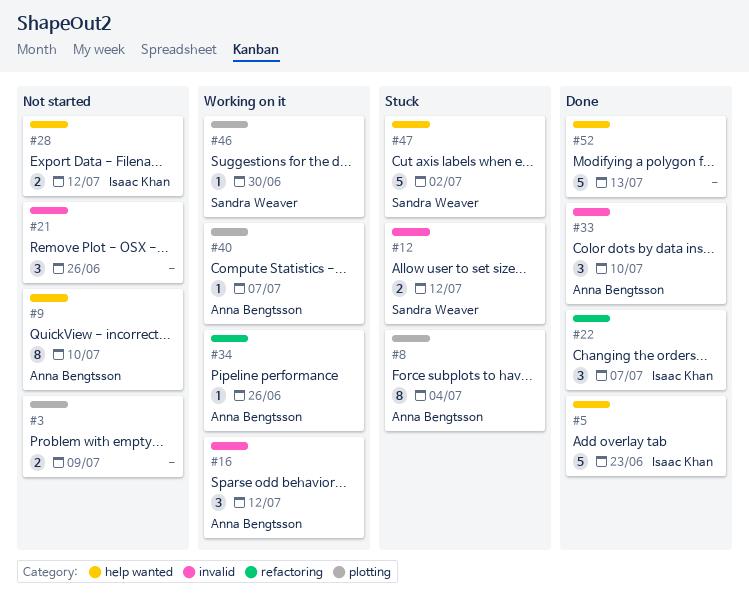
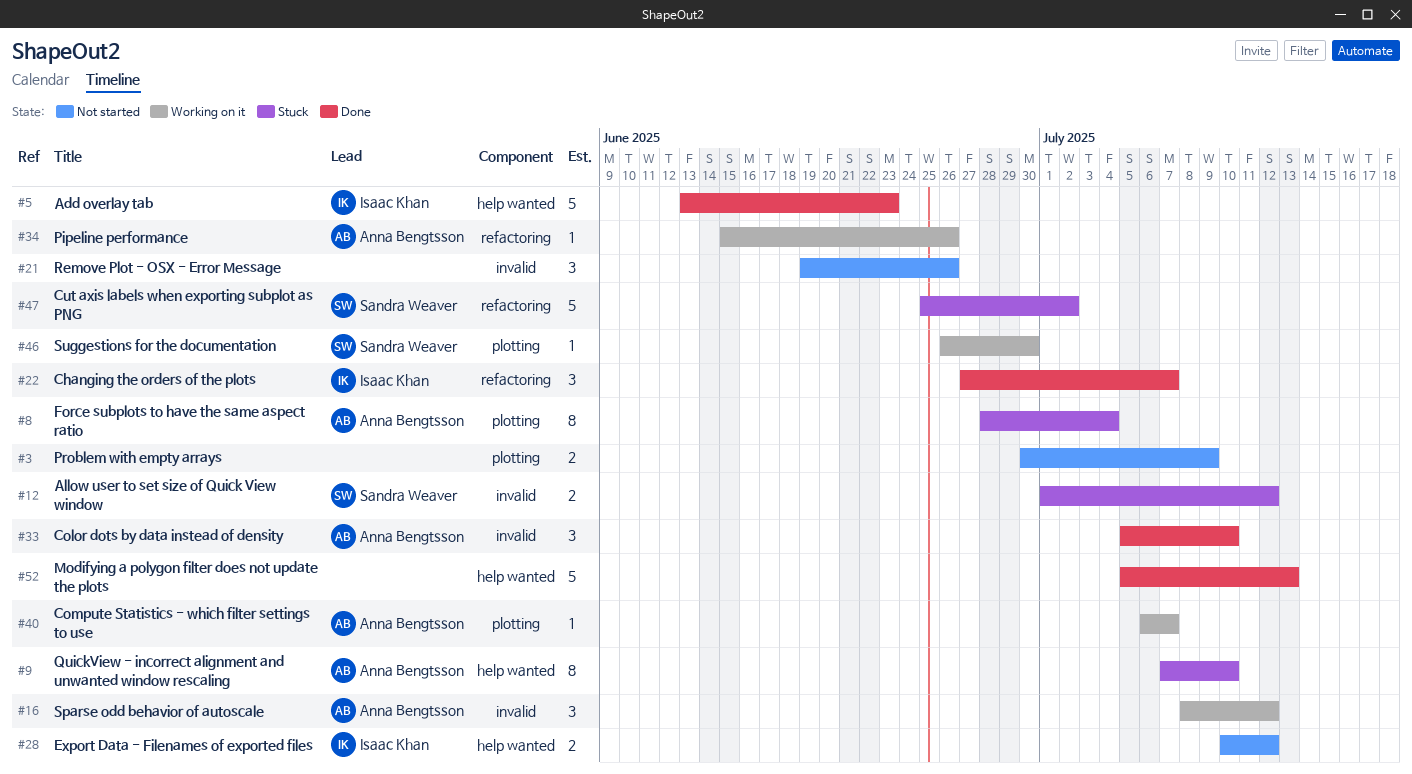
#9, status: Not started -> Stuck
#47, label: help wanted -> refactoring

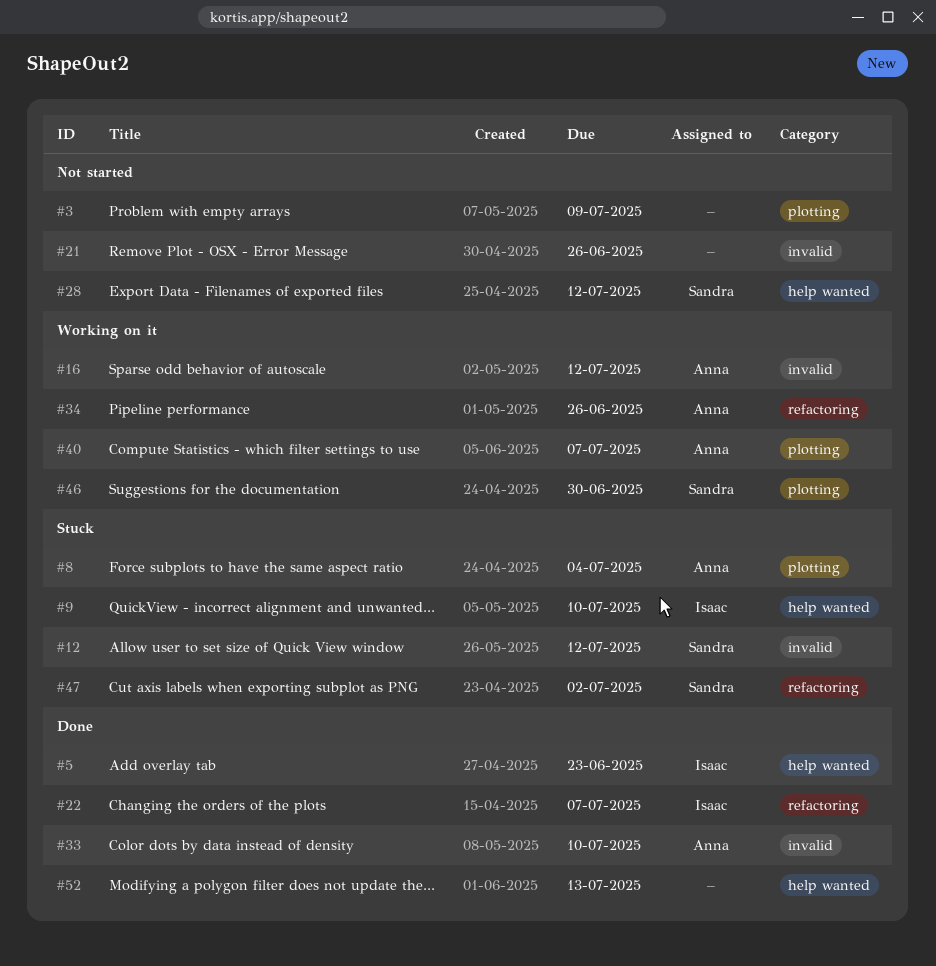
#9, owner: Anna Bengtsson -> Isaac Khan
#28, owner: Isaac Khan -> Sandra Weaver

